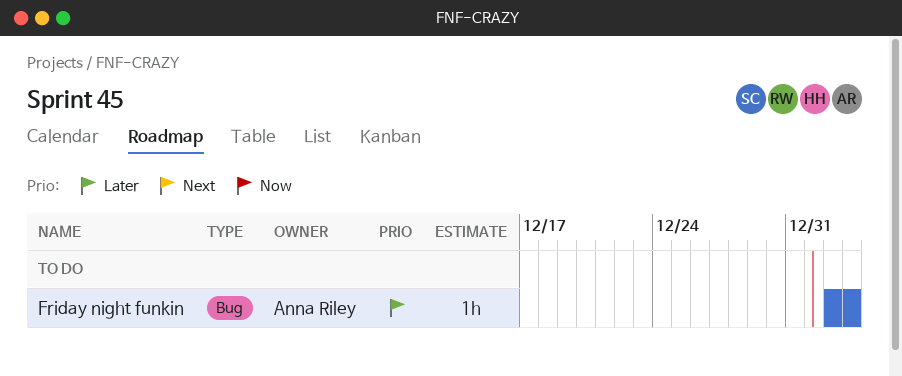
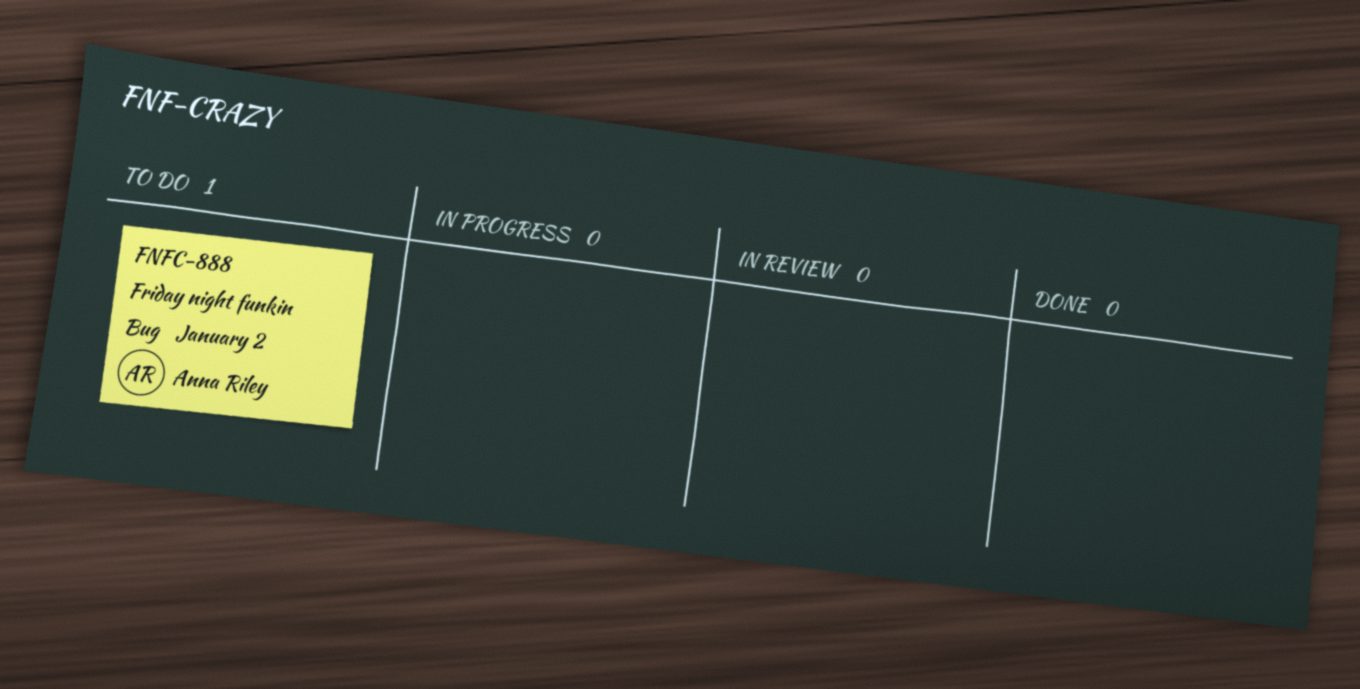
Friday night funkin, due: Jan 3 -> Jan 2

